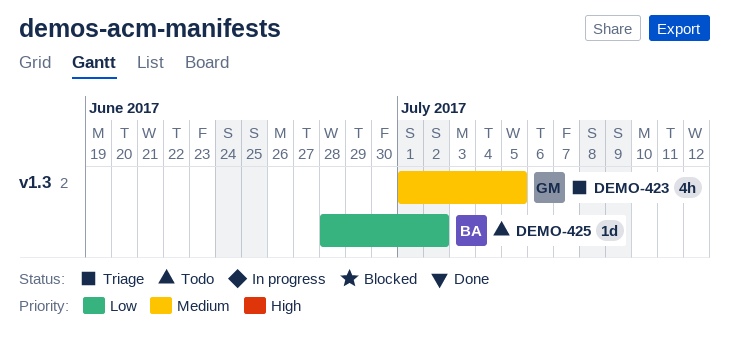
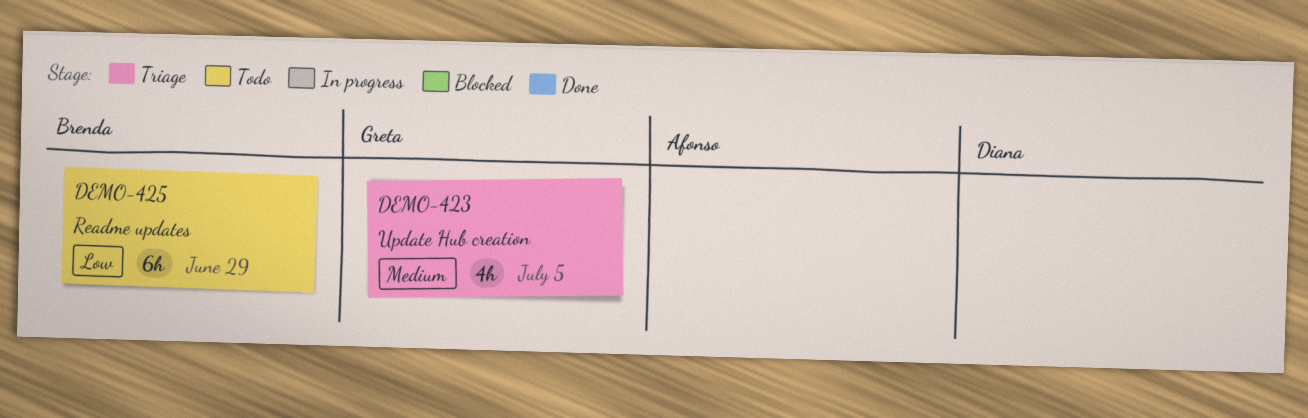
DEMO-425, estimate: 1d -> 6h
DEMO-425, due: Jul 2 -> Jun 29

